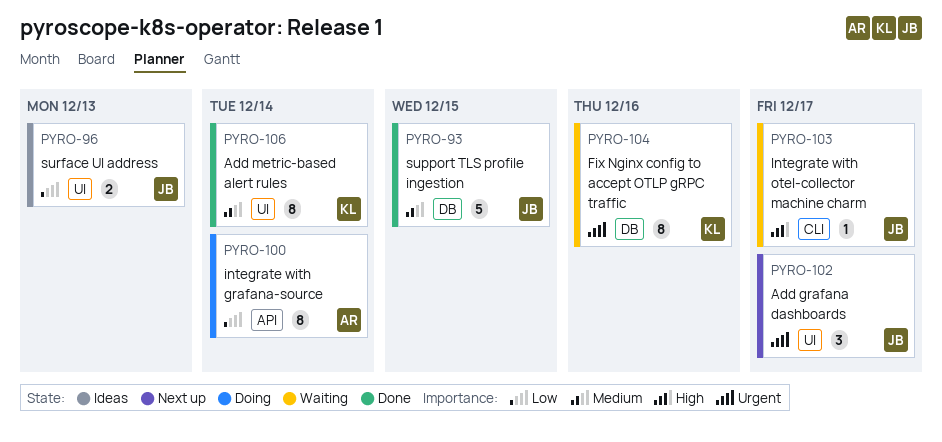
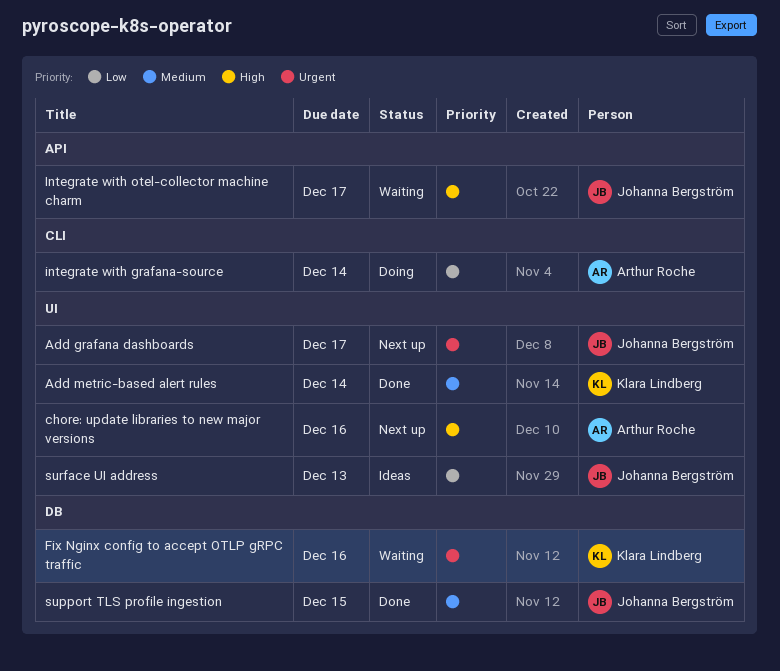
chore: update libraries to new major versions: none -> present
integrate with grafana-source, label: API -> CLI
Integrate with otel-collector machine charm, label: CLI -> API

